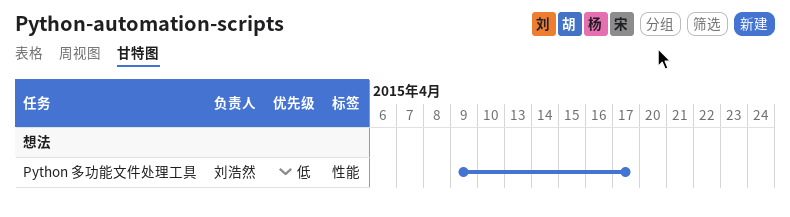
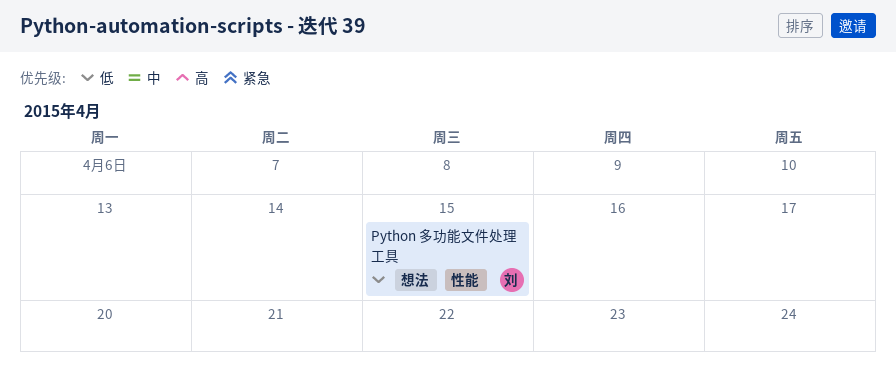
Python 多功能文件处理工具, due: Apr 17 -> Apr 15

